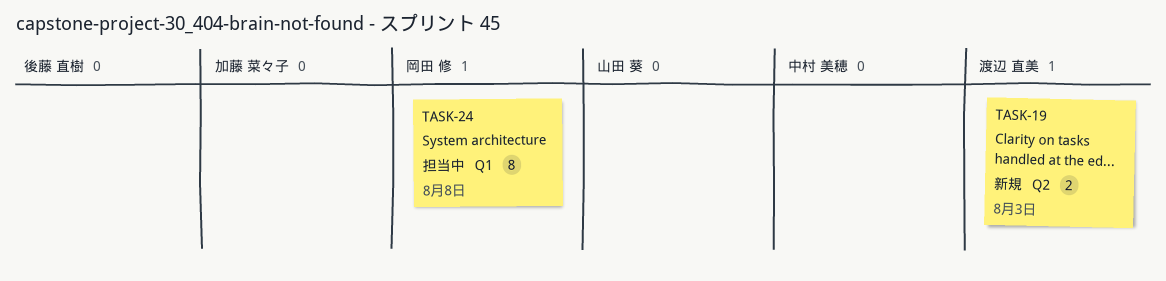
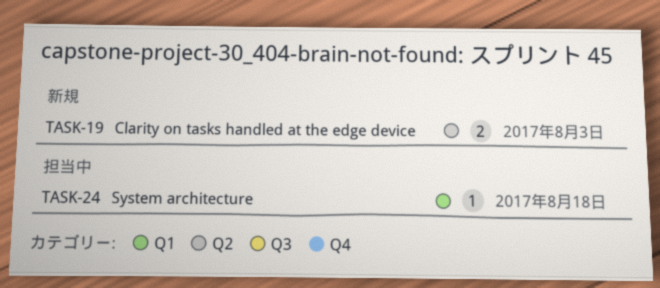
TASK-24, estimate: 8 -> 1
TASK-24, due: Aug 8 -> Aug 18

